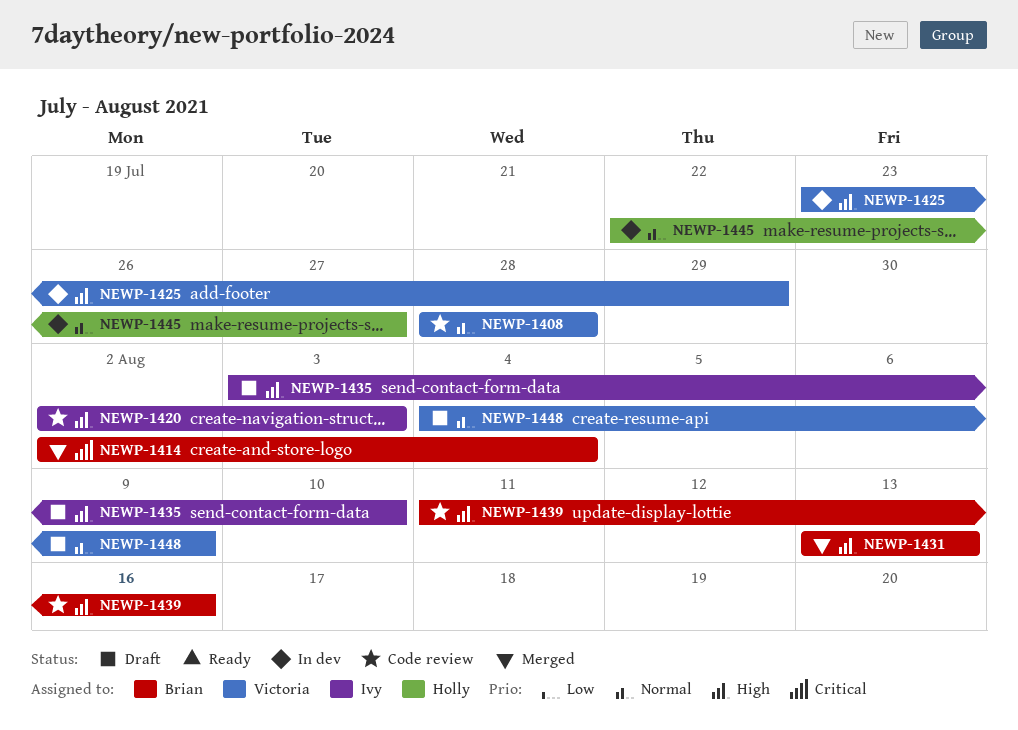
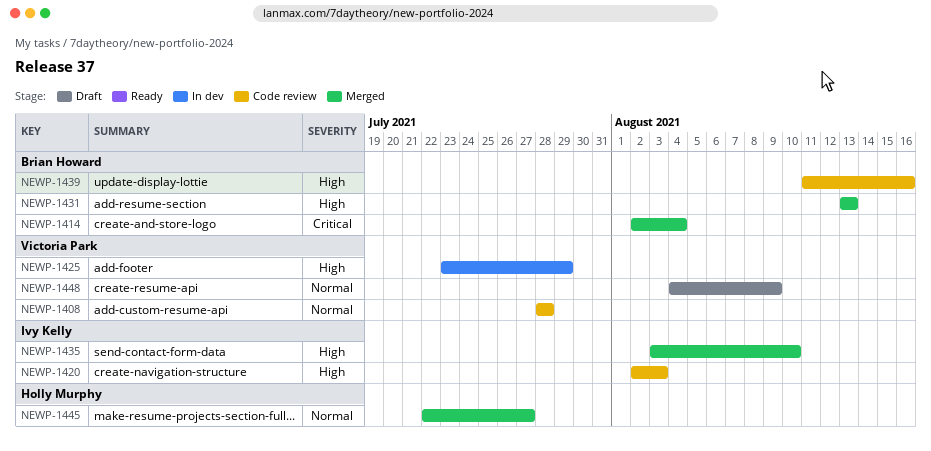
NEWP-1435, status: Draft -> Merged
NEWP-1445, status: In dev -> Merged

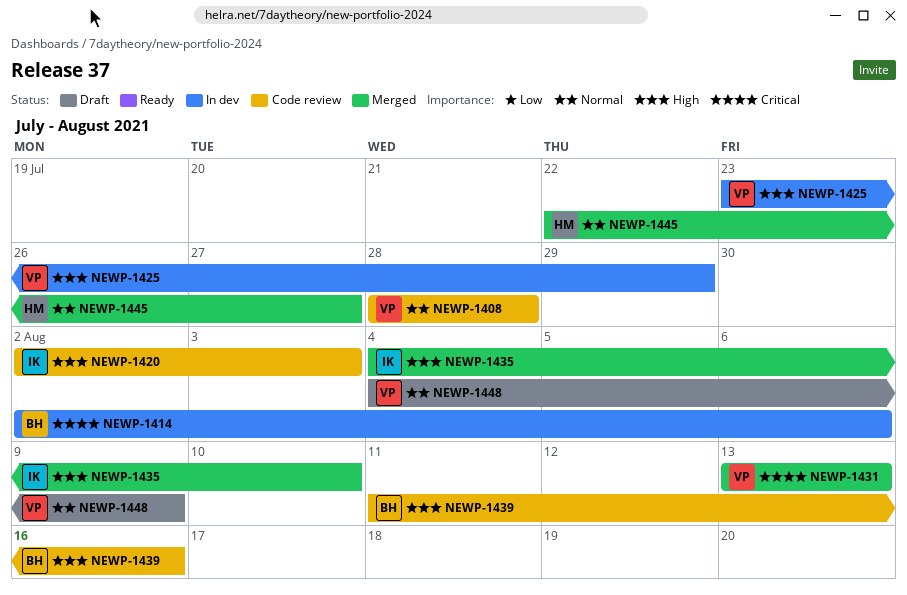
NEWP-1414, status: Merged -> In dev
NEWP-1414, due: Aug 4 -> Aug 6
NEWP-1431, owner: Brian Howard -> Victoria Park
NEWP-1431, priority: High -> Critical
NEWP-1435, start: Aug 3 -> Aug 4

